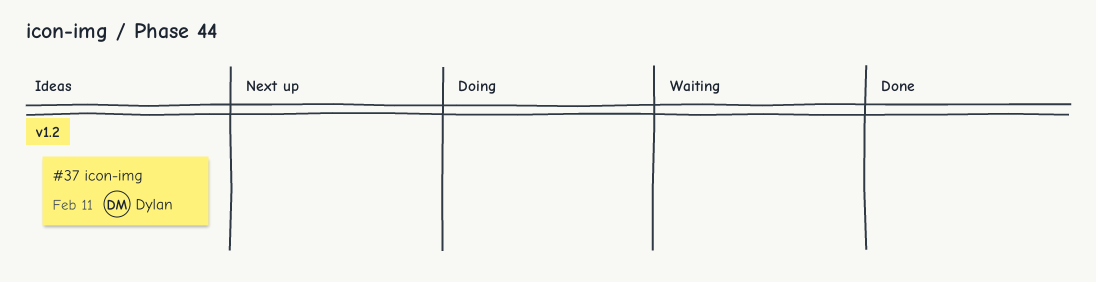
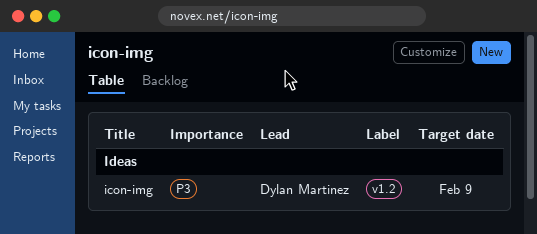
icon-img, due: Feb 11 -> Feb 9

